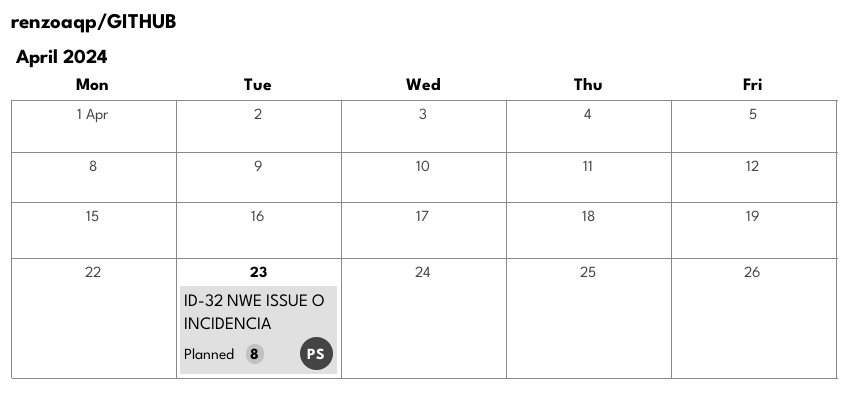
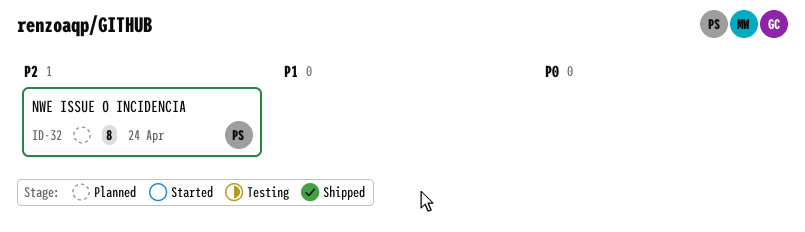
ID-32, due: Apr 23 -> Apr 24

